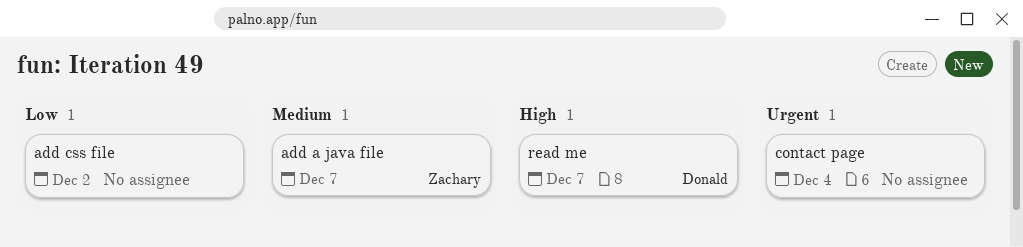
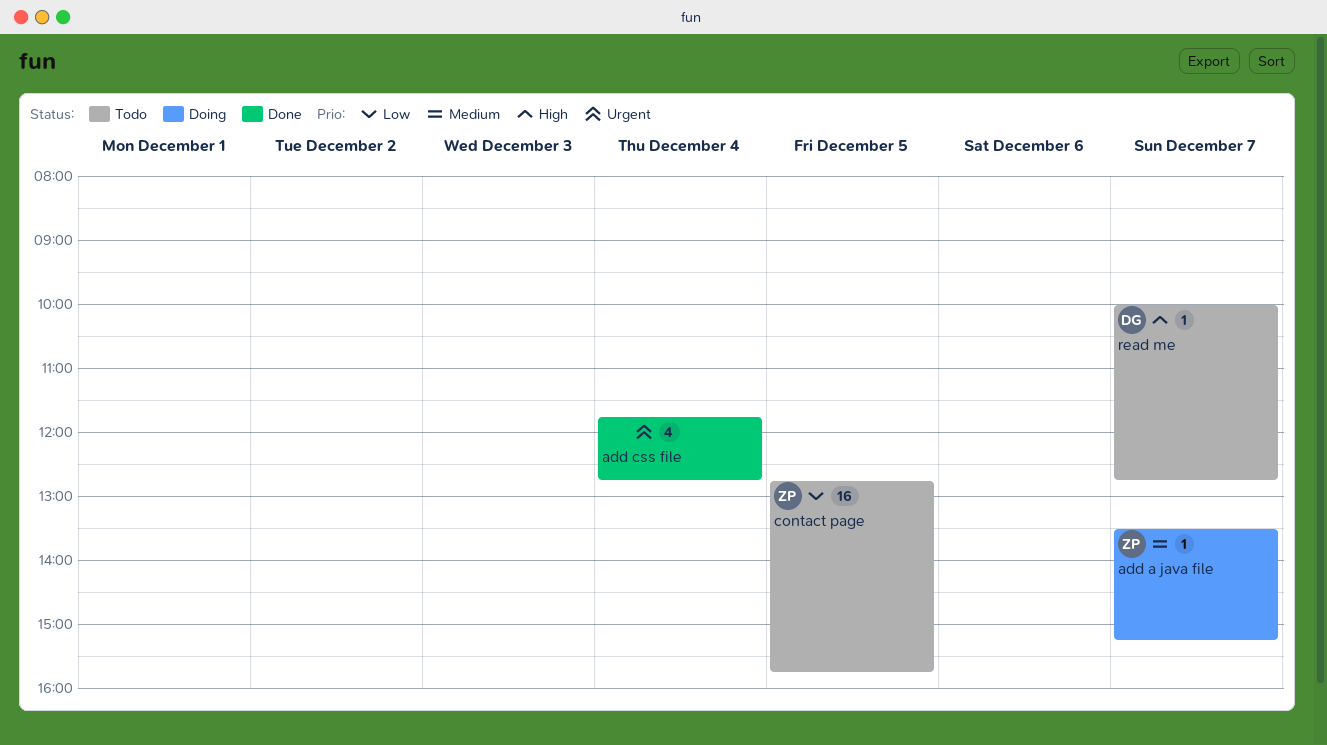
add css file, priority: Low -> Urgent
add css file, day: Dec 2 -> Dec 4
contact page, owner: none -> Zachary
contact page, priority: Urgent -> Low
contact page, day: Dec 4 -> Dec 5

